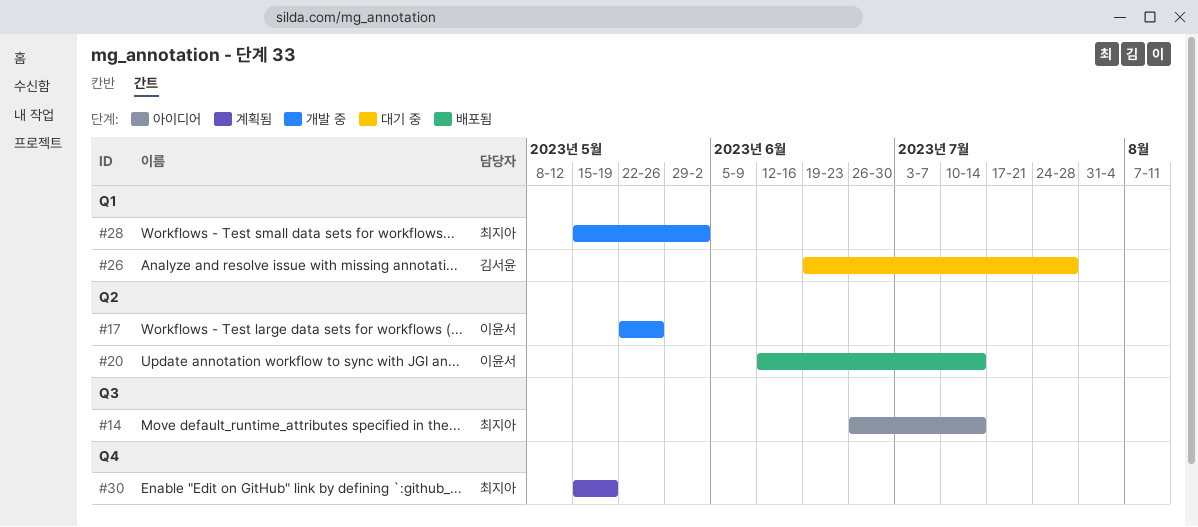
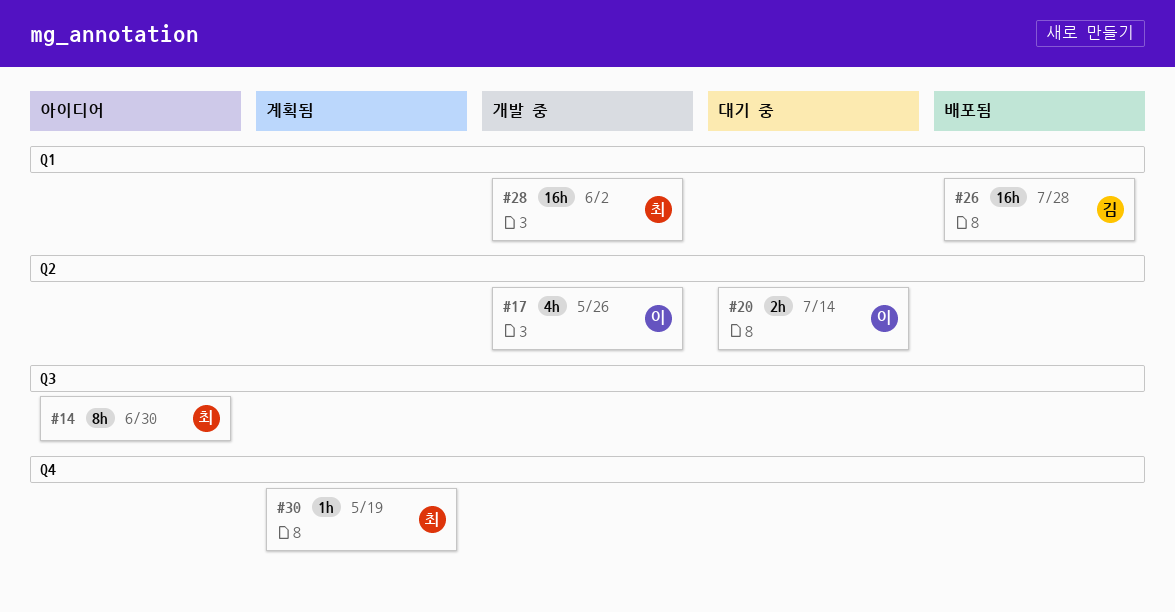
#14, due: Jul 14 -> Jun 30
#20, status: 배포됨 -> 대기 중
#26, status: 대기 중 -> 배포됨

